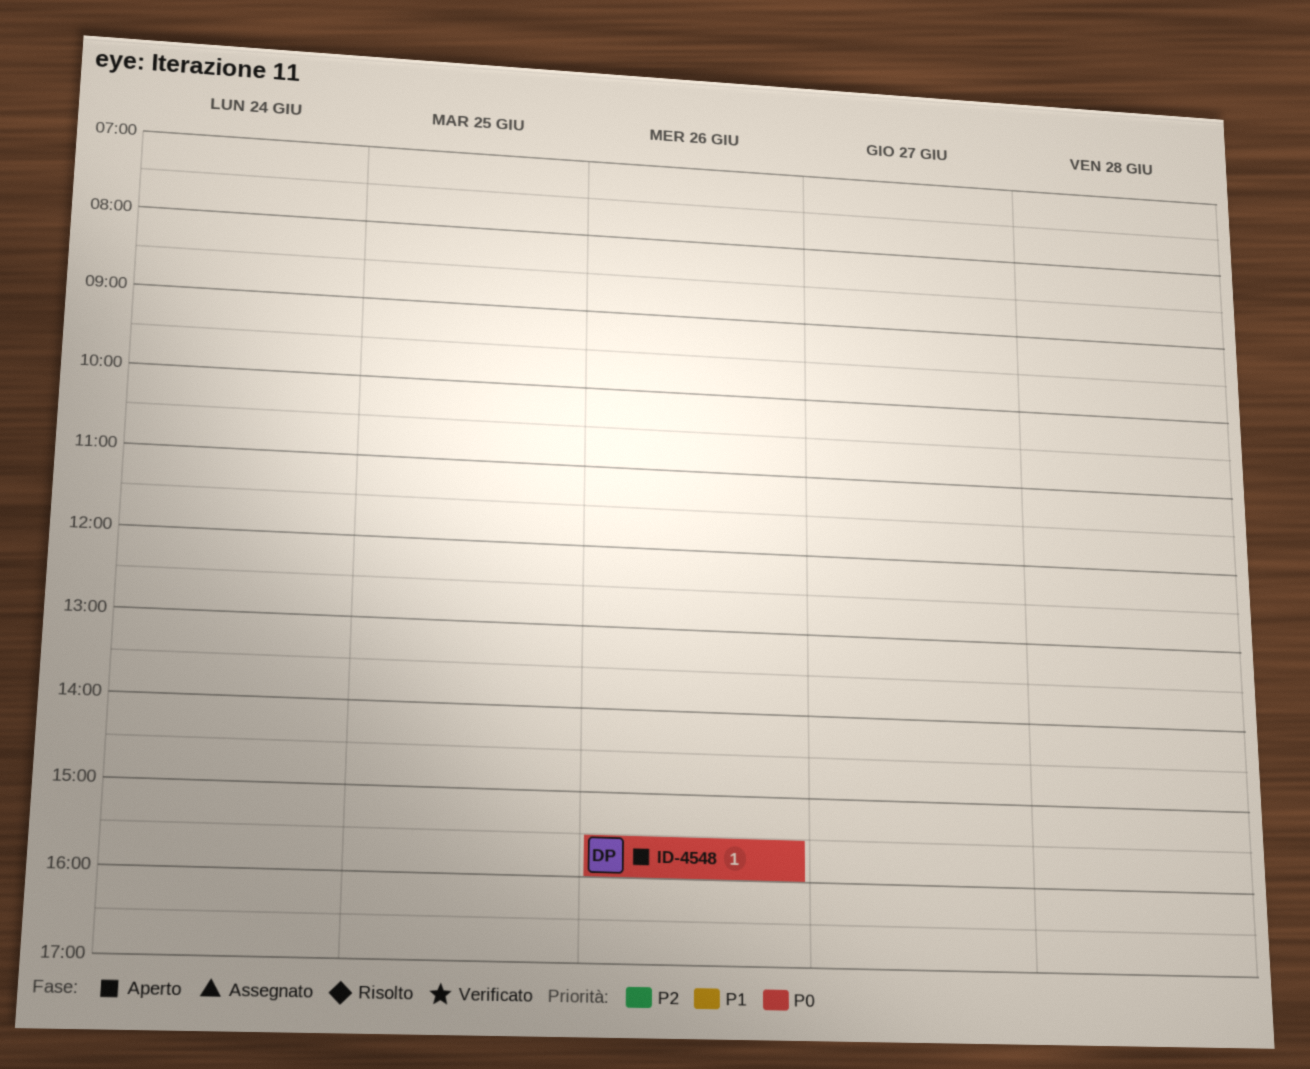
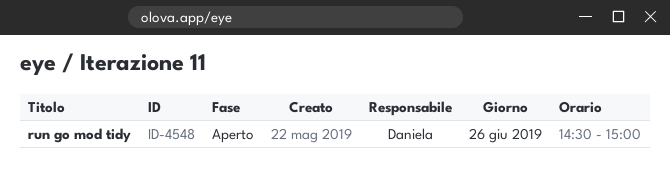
ID-4548, begins: 15:30 -> 14:30
ID-4548, ends: 16:00 -> 15:00

